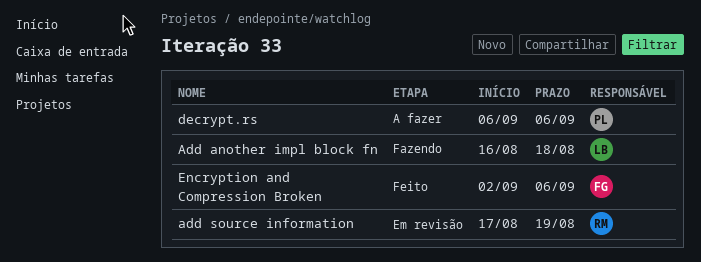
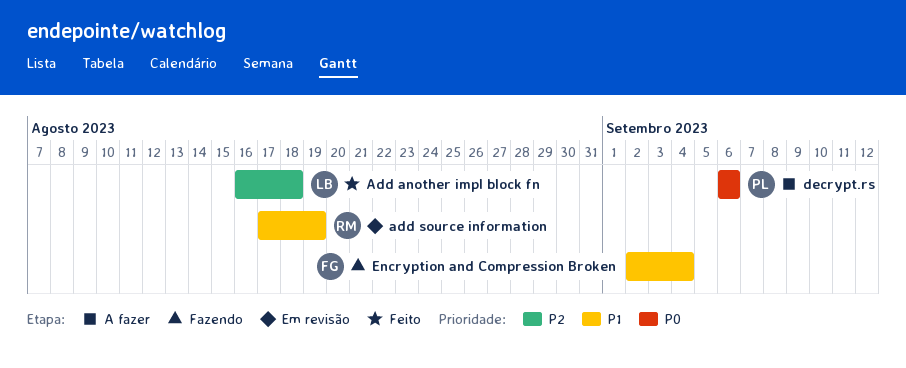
Add another impl block fn, status: Fazendo -> Feito
Encryption and Compression Broken, status: Feito -> Fazendo
Encryption and Compression Broken, due: Sep 6 -> Sep 4

